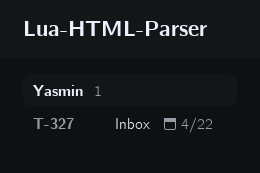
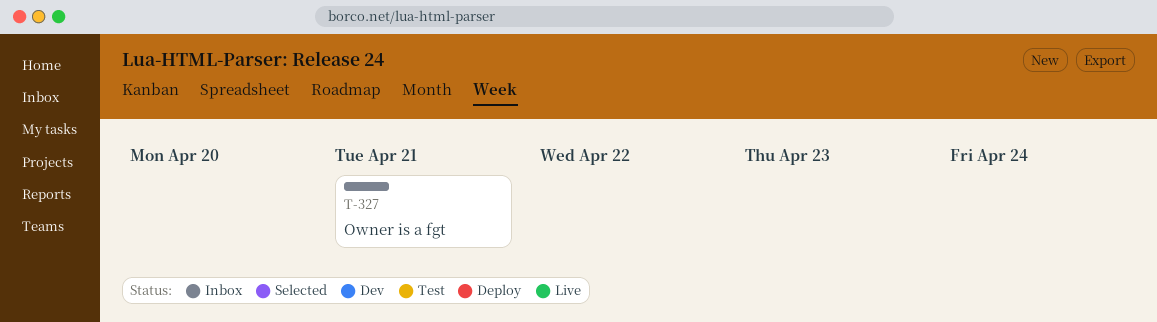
T-327, due: Apr 22 -> Apr 21

